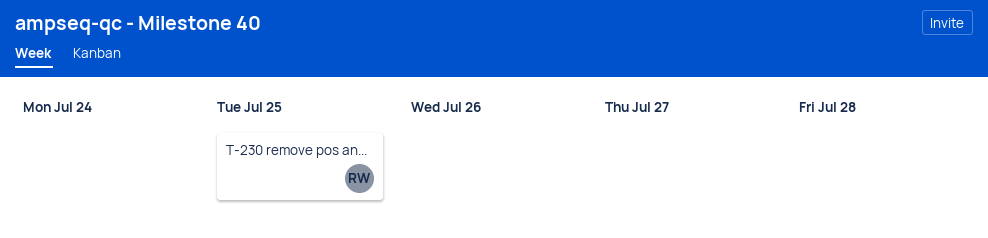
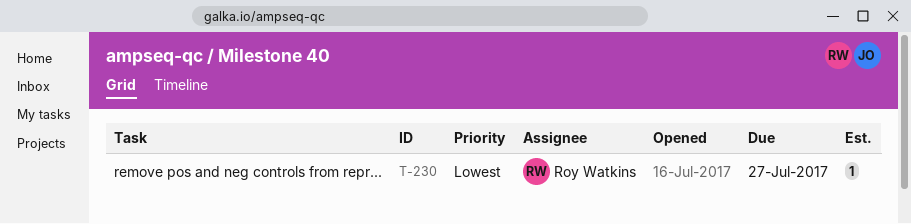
T-230, due: Jul 25 -> Jul 27

